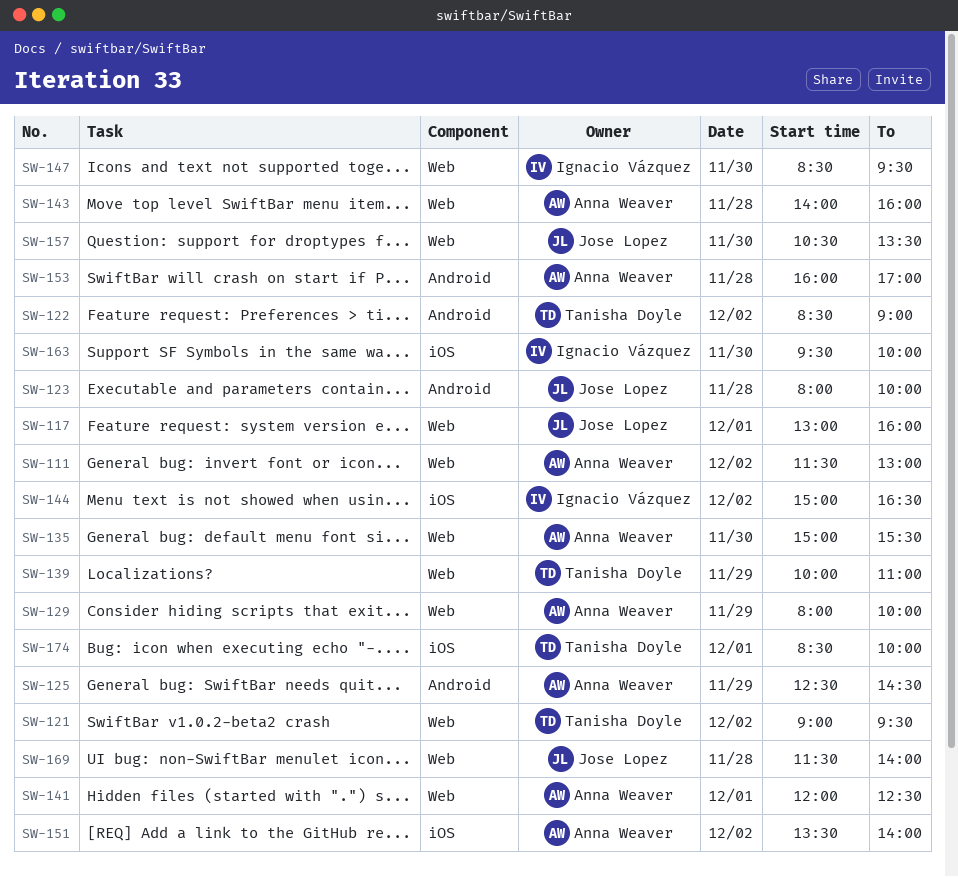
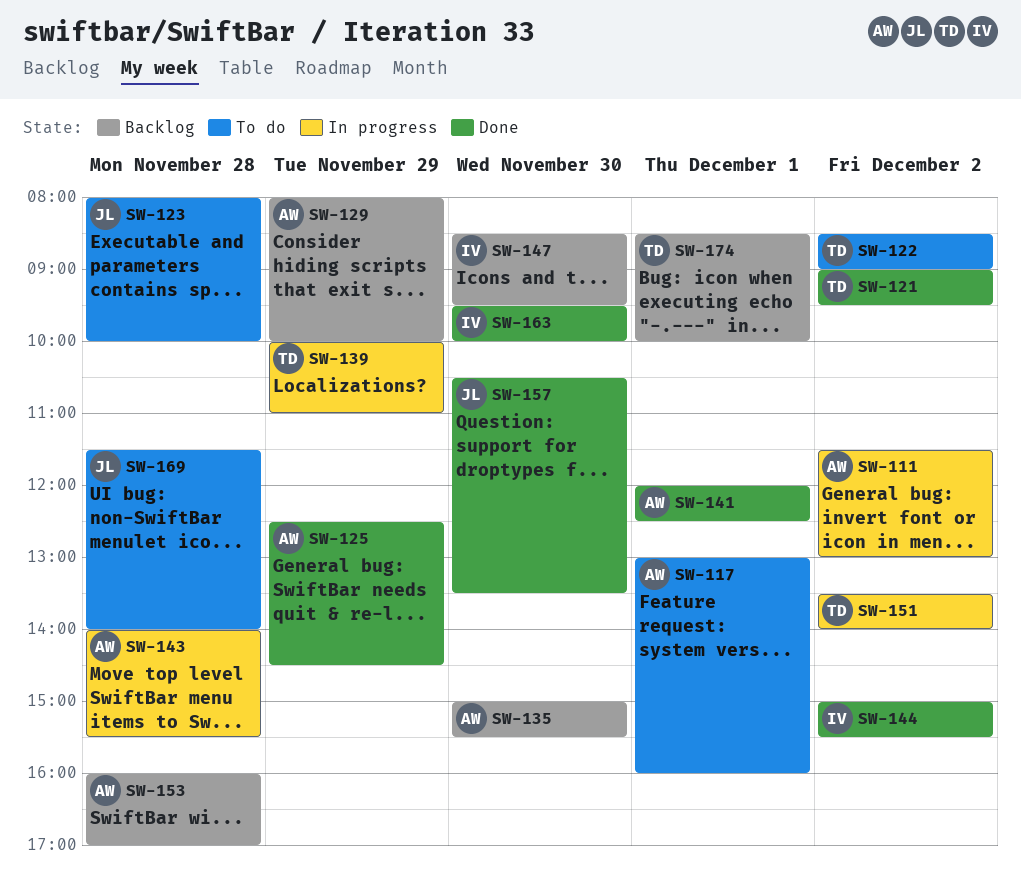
SW-117, owner: Jose Lopez -> Anna Weaver
SW-143, ends: 16:00 -> 15:30
SW-144, ends: 16:30 -> 15:30
SW-151, owner: Anna Weaver -> Tanisha Doyle

